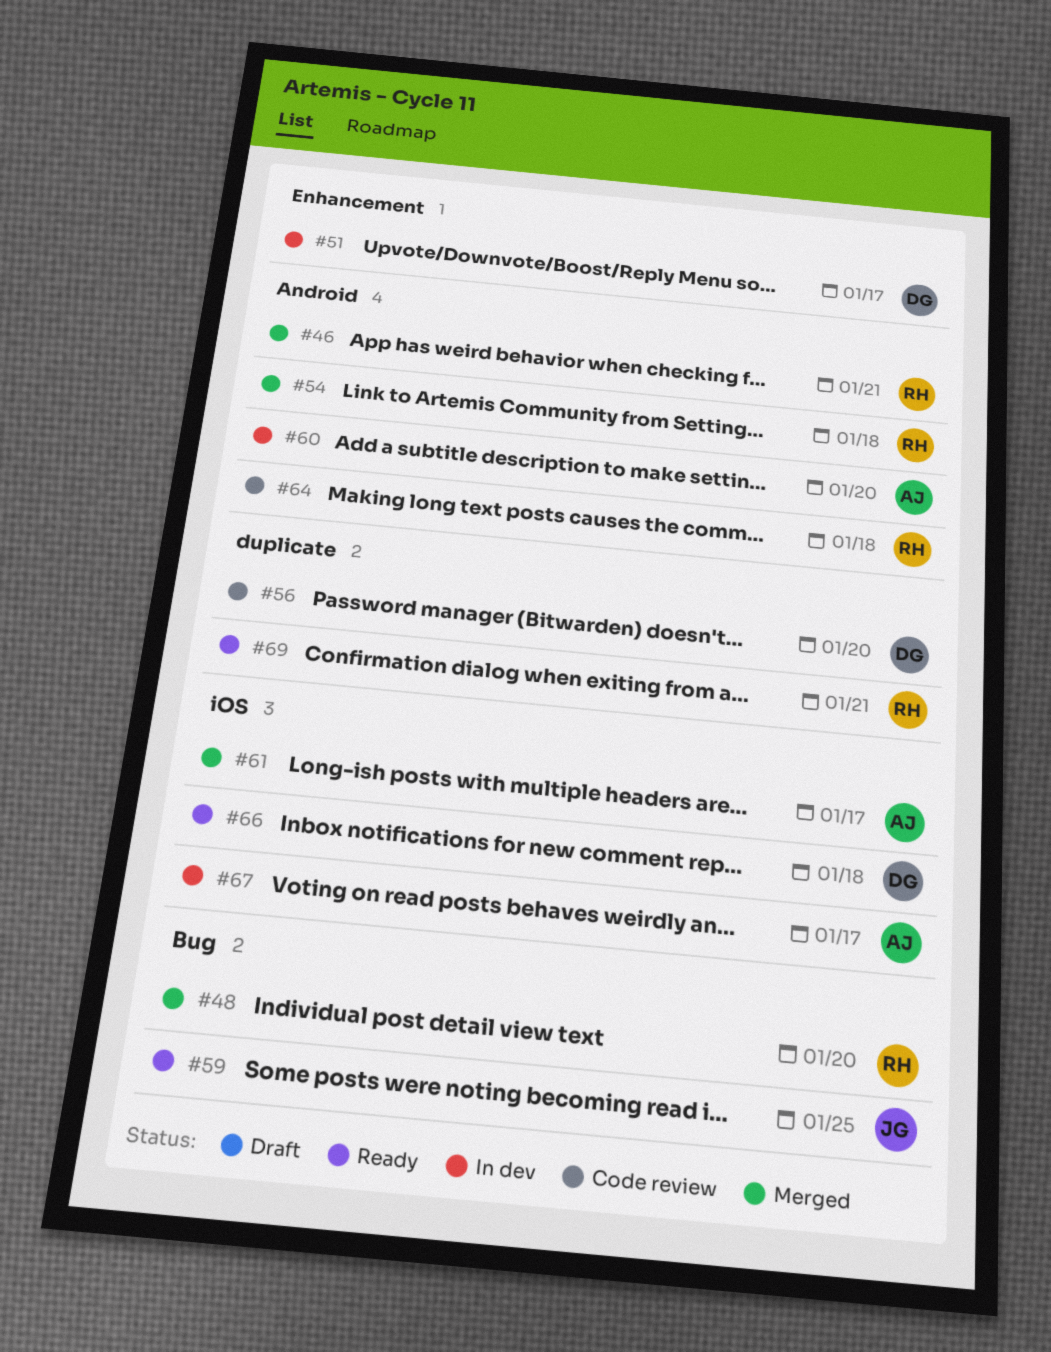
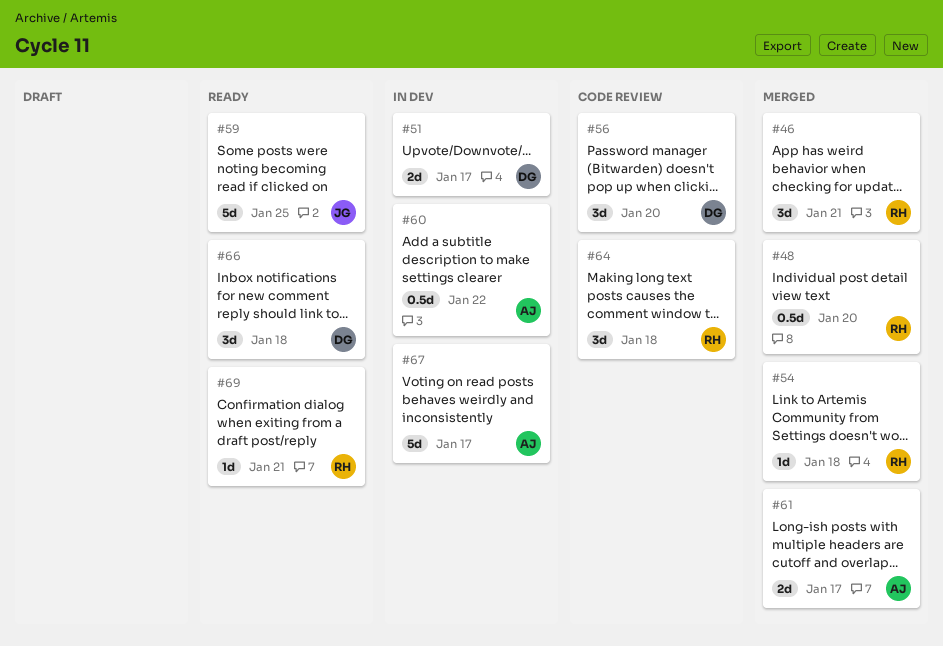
#60, due: Jan 20 -> Jan 22

